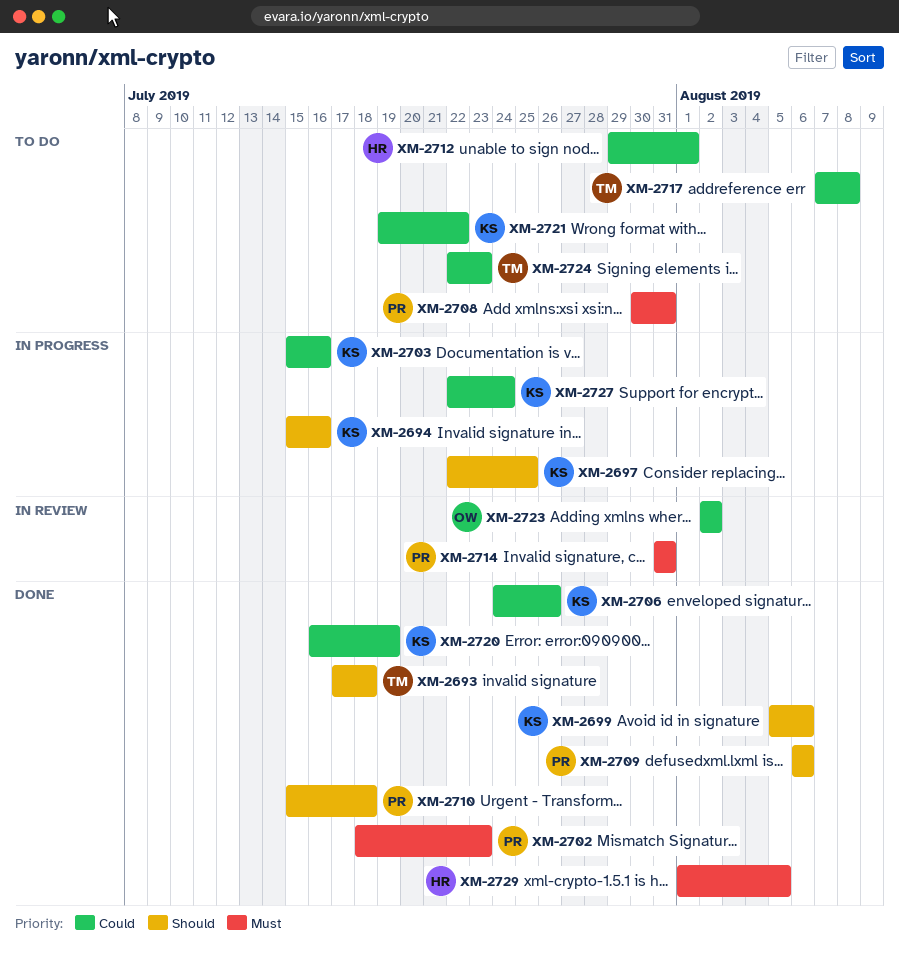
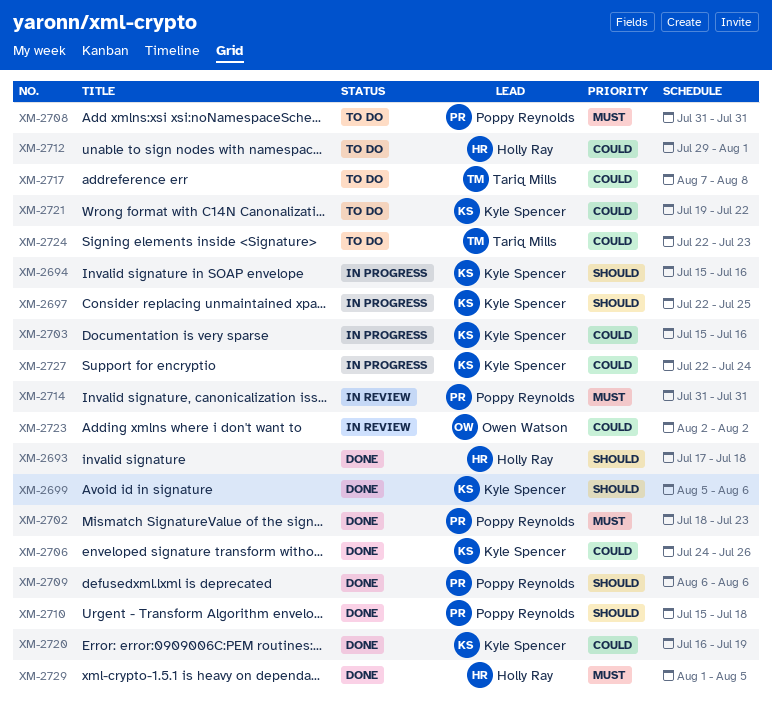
XM-2693, owner: Tariq Mills -> Holly Ray
XM-2708, start: Jul 30 -> Jul 31

